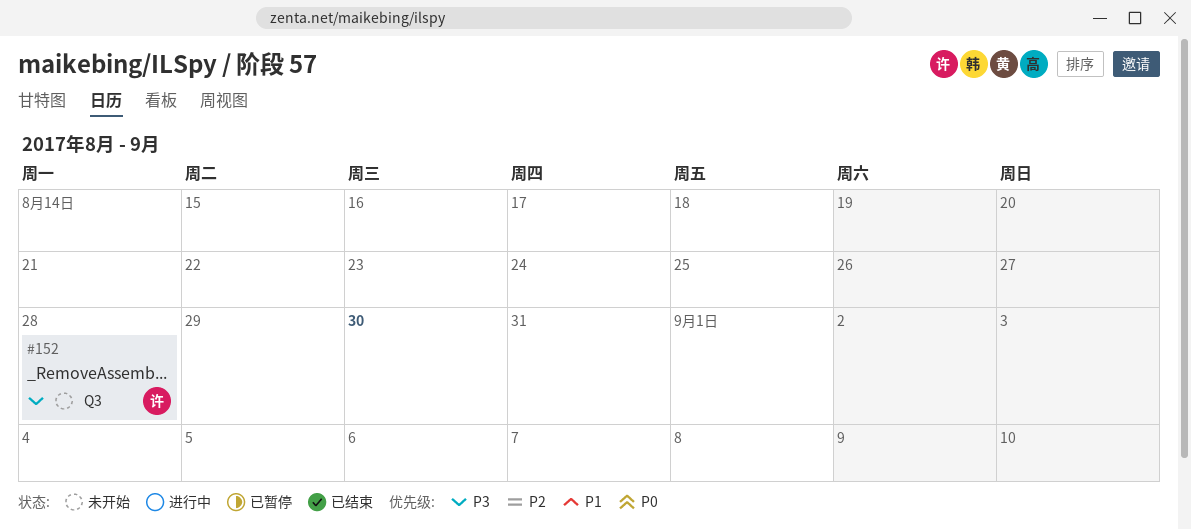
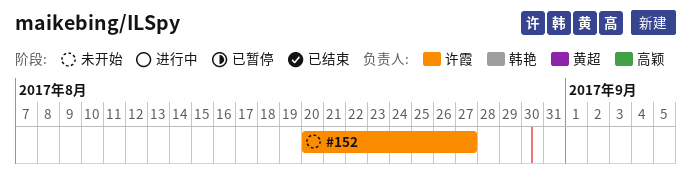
#152, due: Aug 28 -> Aug 27

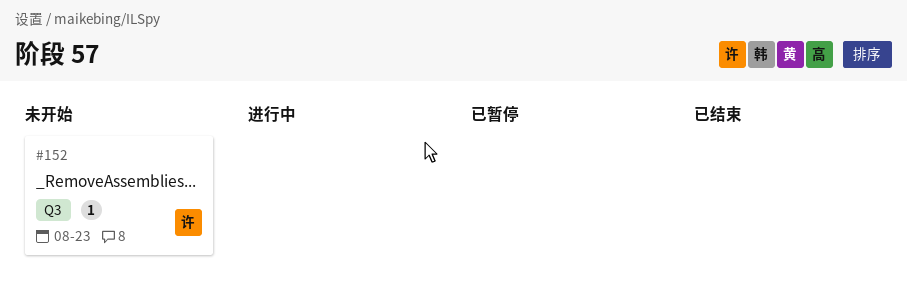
#152, due: Aug 27 -> Aug 23

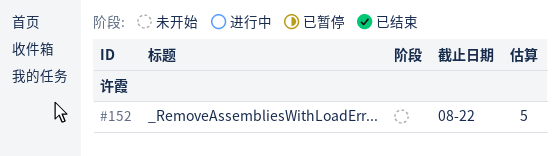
#152, estimate: 1 -> 5
#152, due: Aug 23 -> Aug 22

